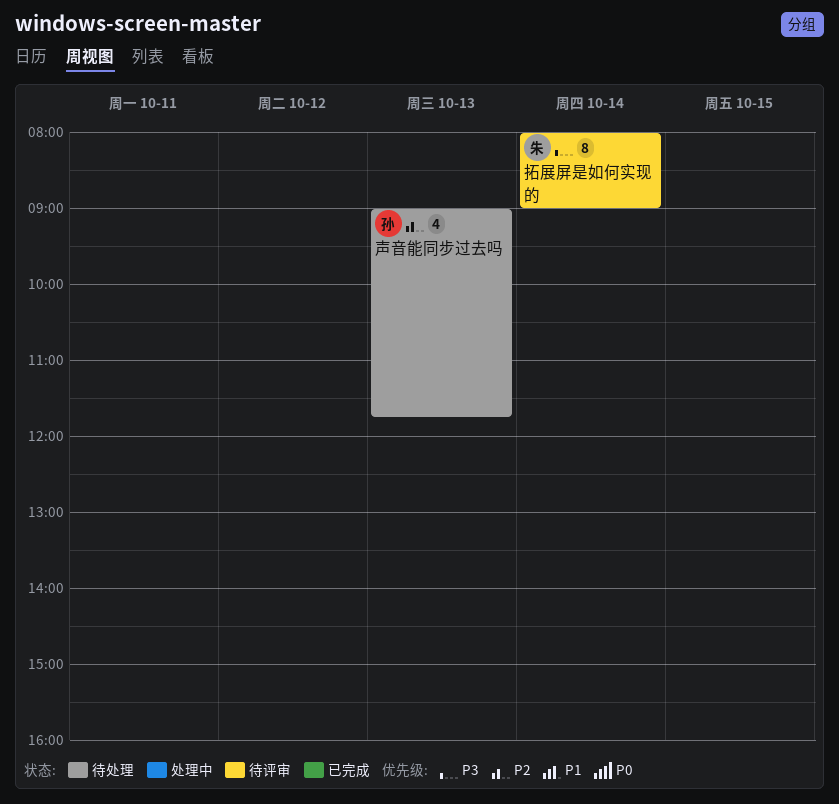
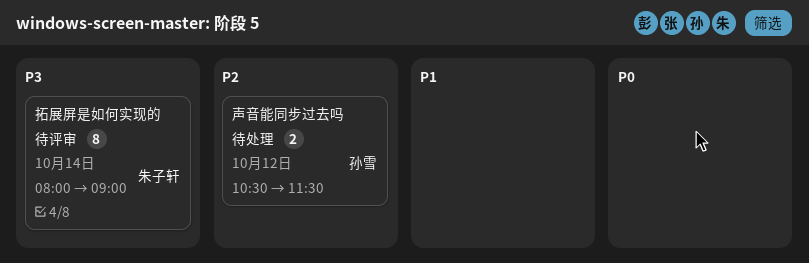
声音能同步过去吗, estimate: 4 -> 2
声音能同步过去吗, day: Oct 13 -> Oct 12
声音能同步过去吗, begins: 09:00 -> 10:30
声音能同步过去吗, ends: 11:45 -> 11:30

